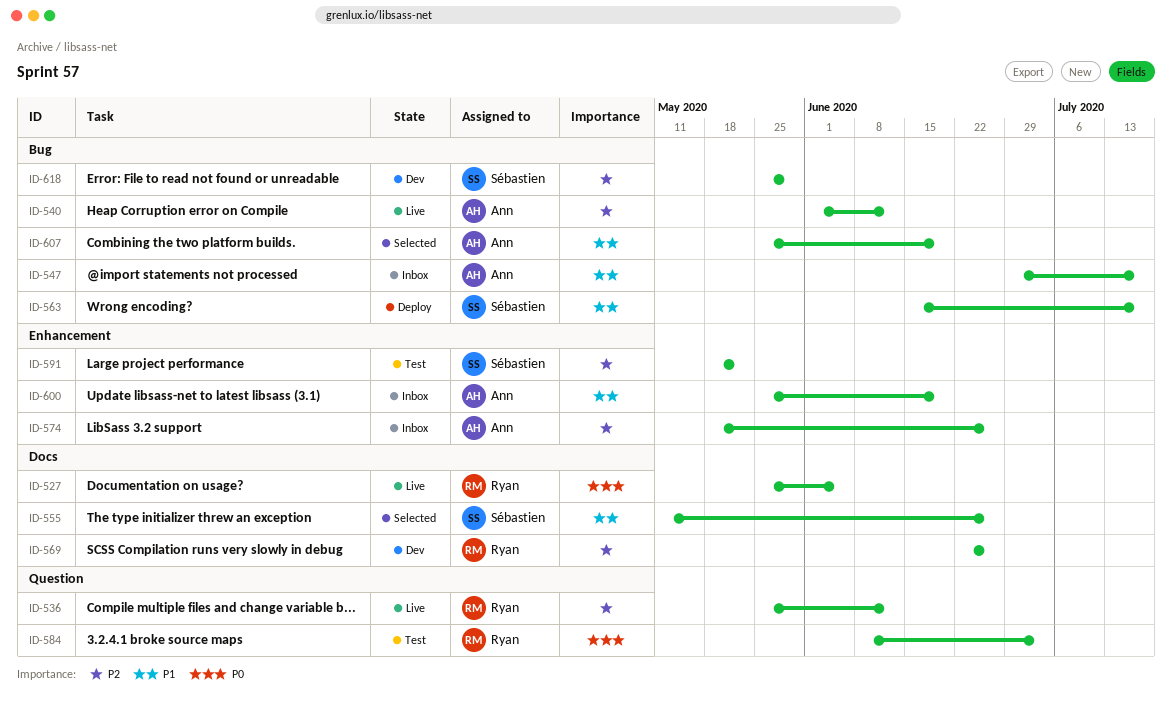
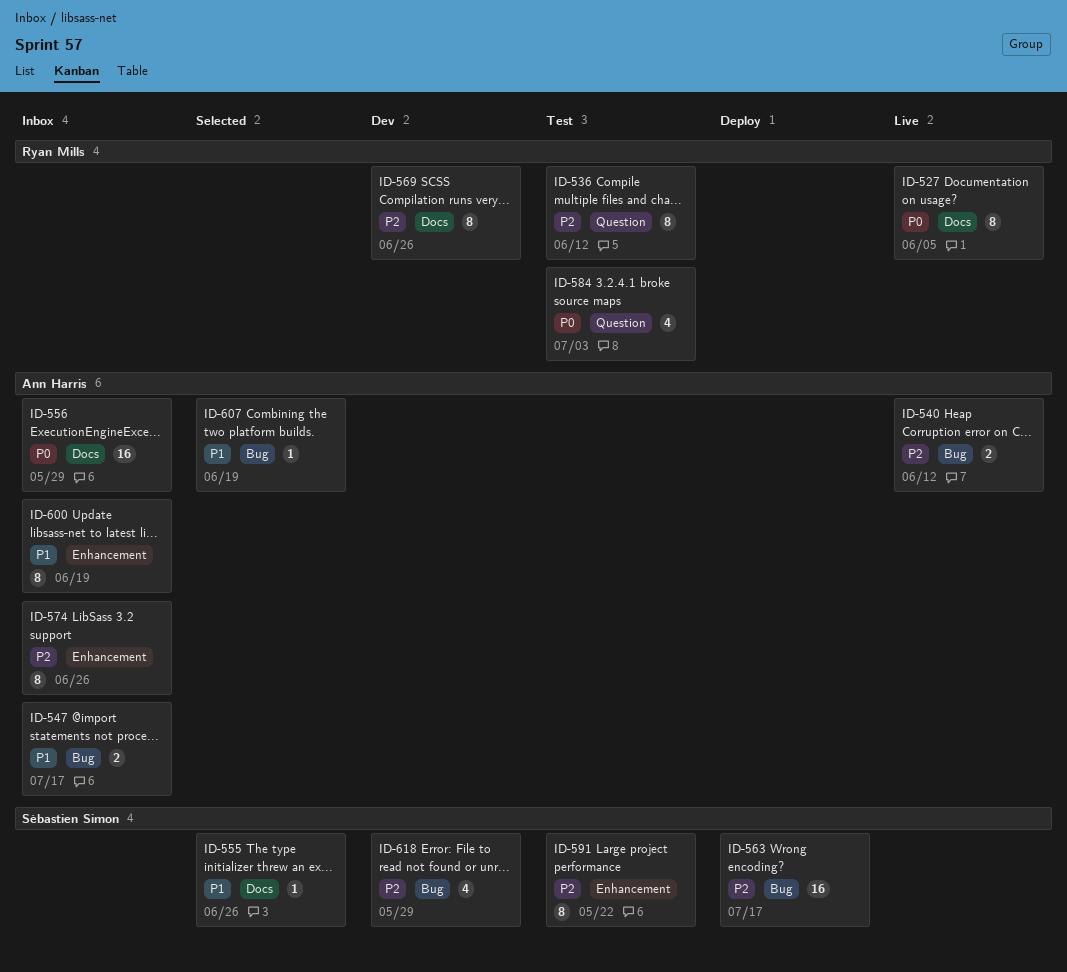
ID-536, status: Live -> Test
ID-556: none -> present
ID-563, priority: P1 -> P2

